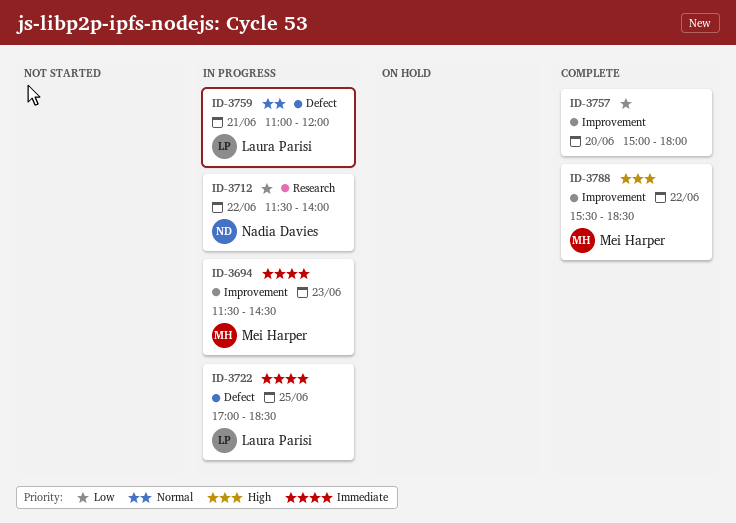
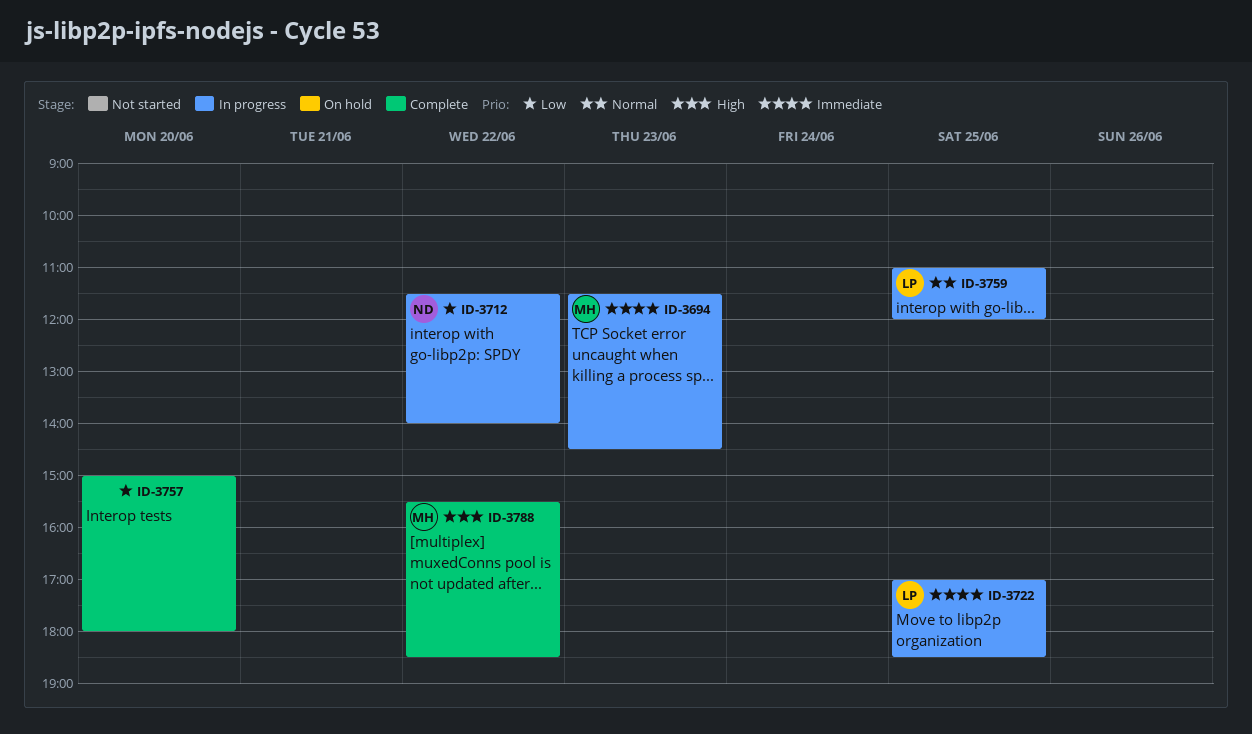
ID-3759, day: Jun 21 -> Jun 25

